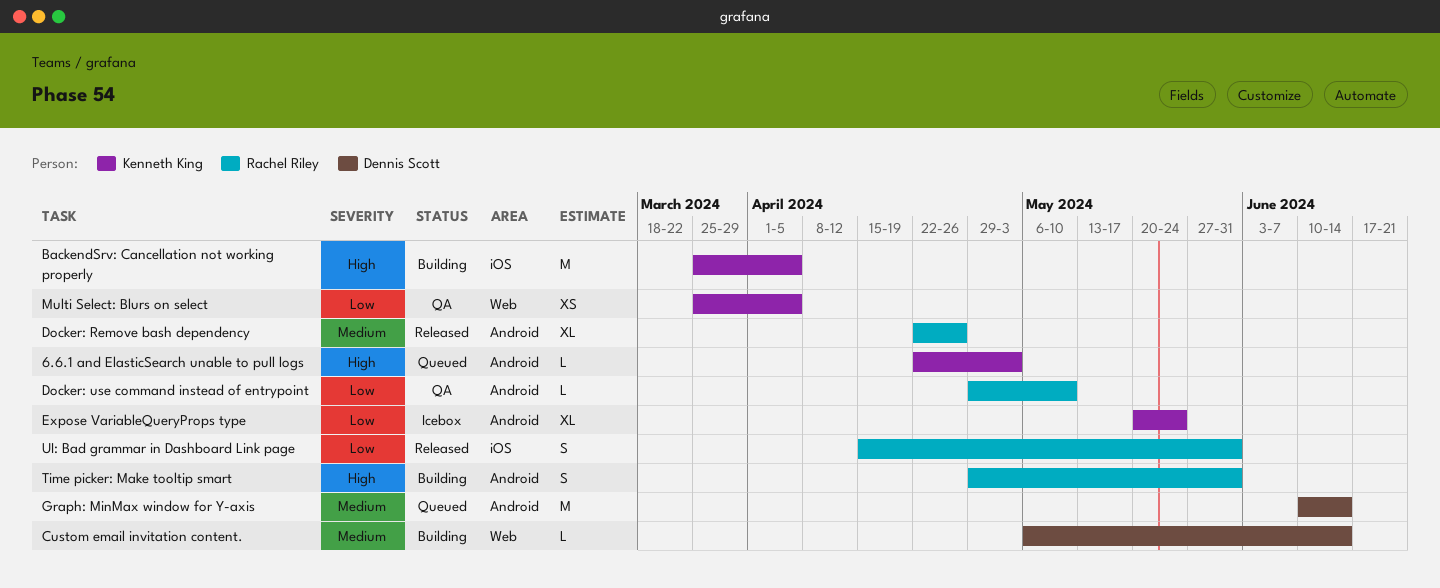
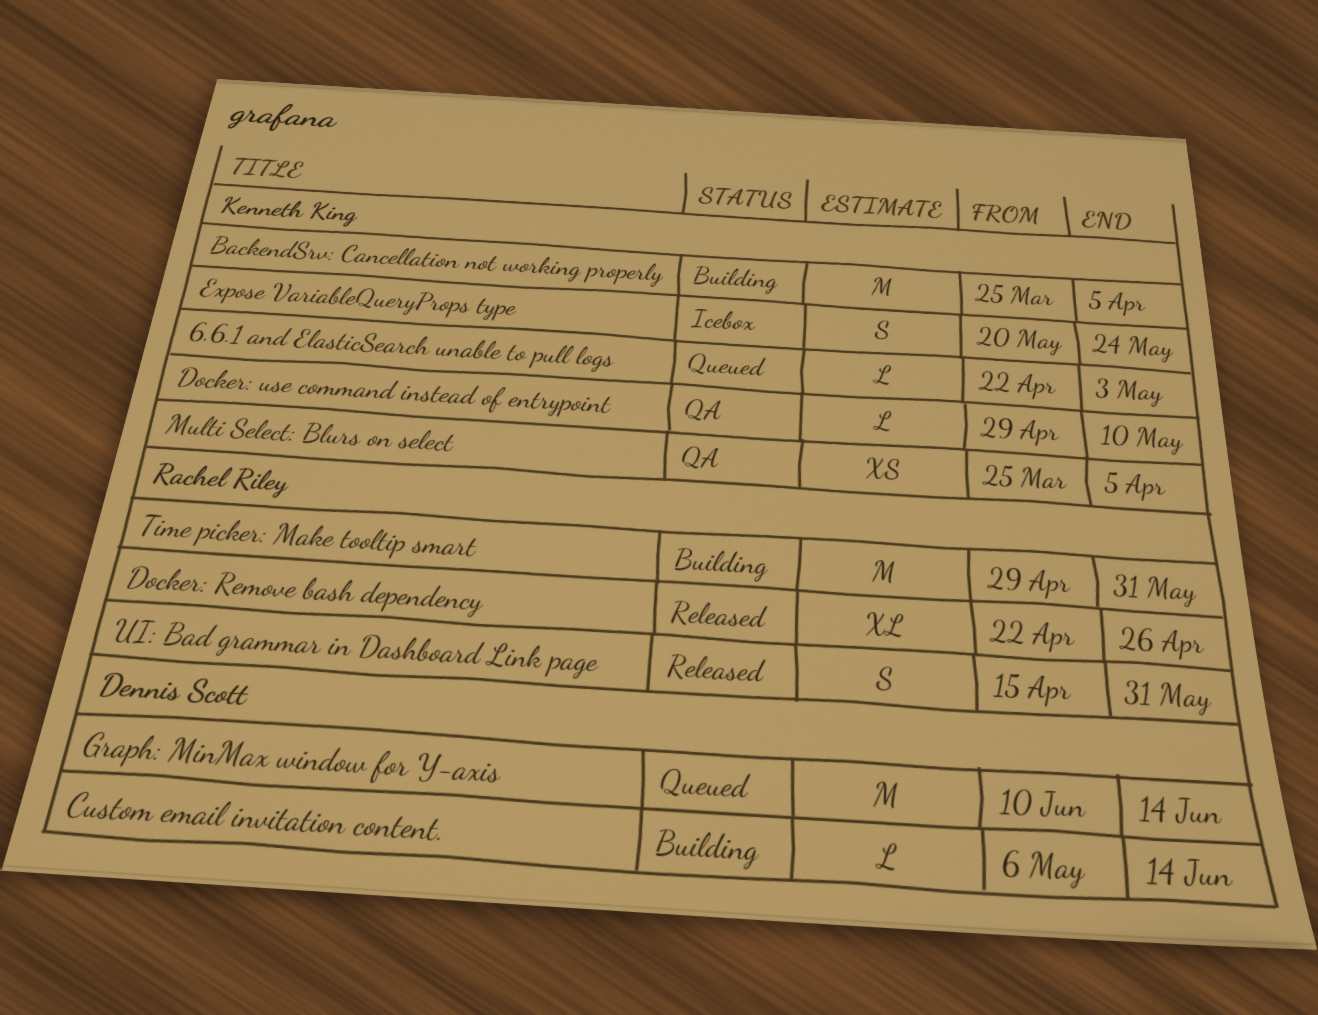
Docker: use command instead of entrypoint, owner: Rachel Riley -> Kenneth King
Expose VariableQueryProps type, estimate: XL -> S
Time picker: Make tooltip smart, estimate: S -> M

